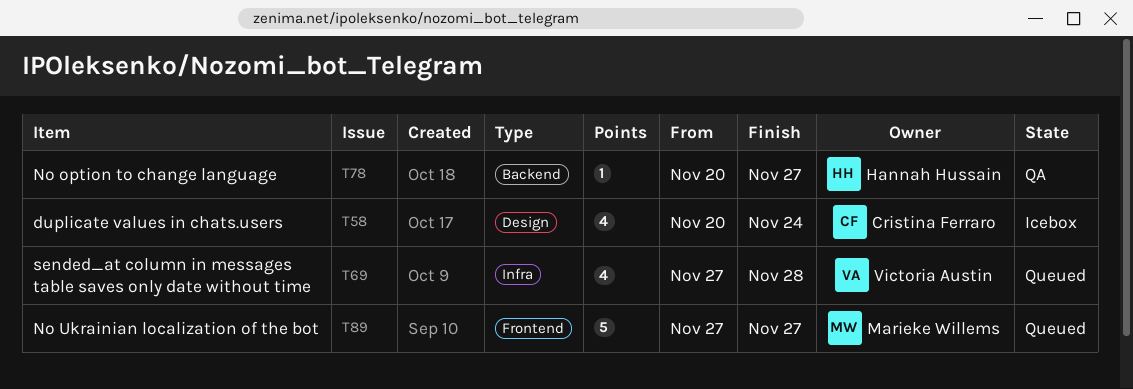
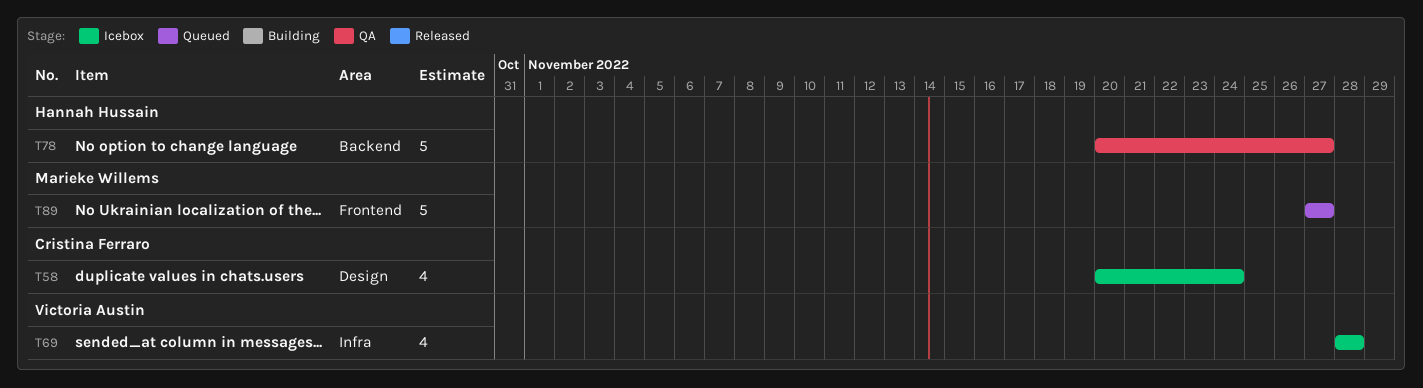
T69, status: Queued -> Icebox
T69, start: Nov 27 -> Nov 28
T78, estimate: 1 -> 5

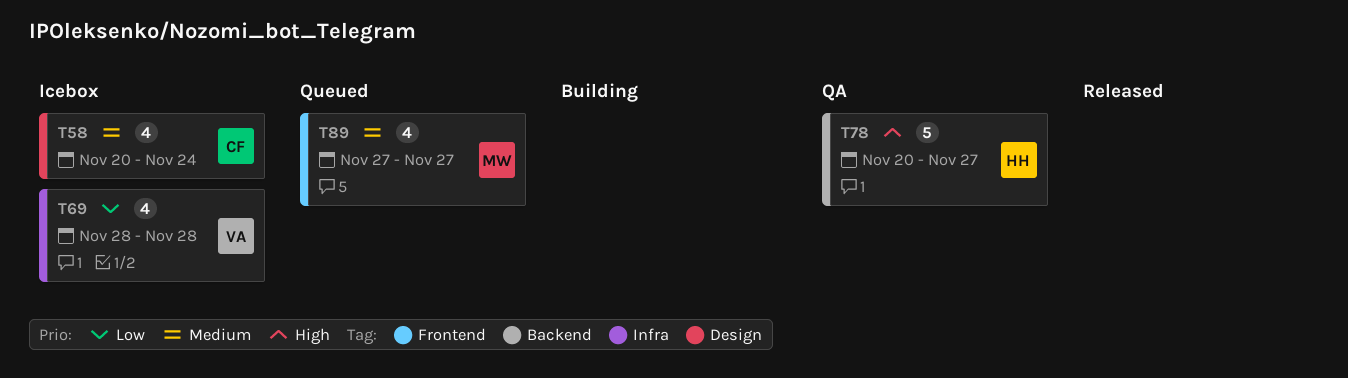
T89, estimate: 5 -> 4

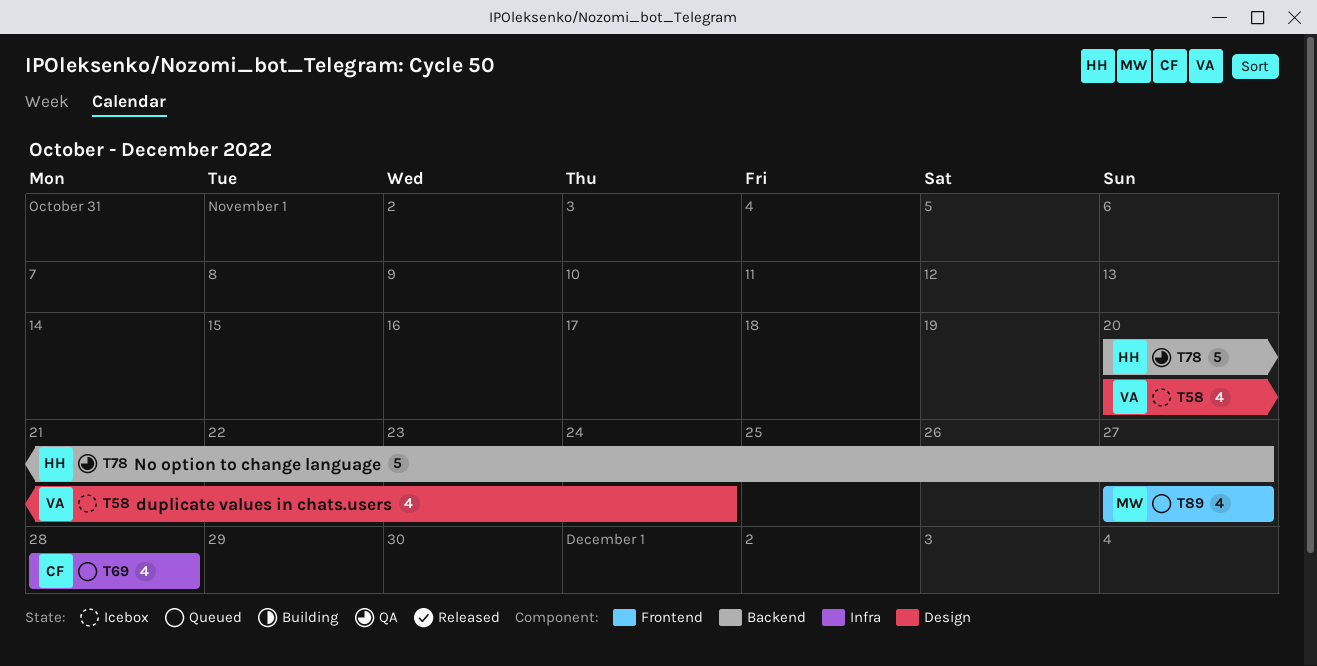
T58, owner: CF -> VA
T69, status: Icebox -> Queued
T69, owner: VA -> CF

